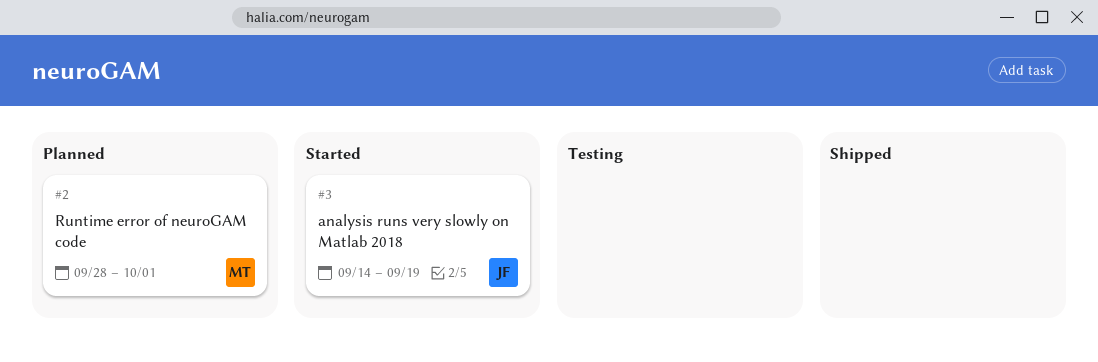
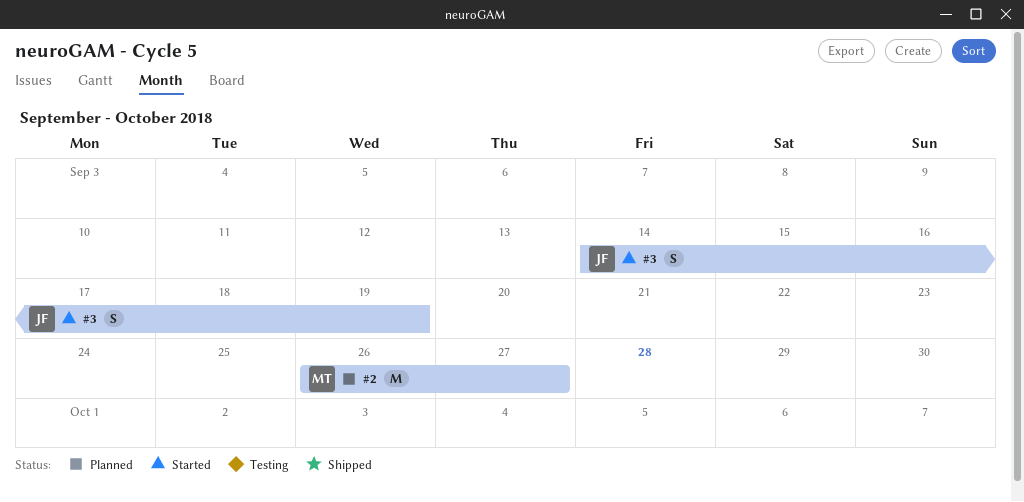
#2, start: Sep 28 -> Sep 26
#2, due: Oct 1 -> Sep 27

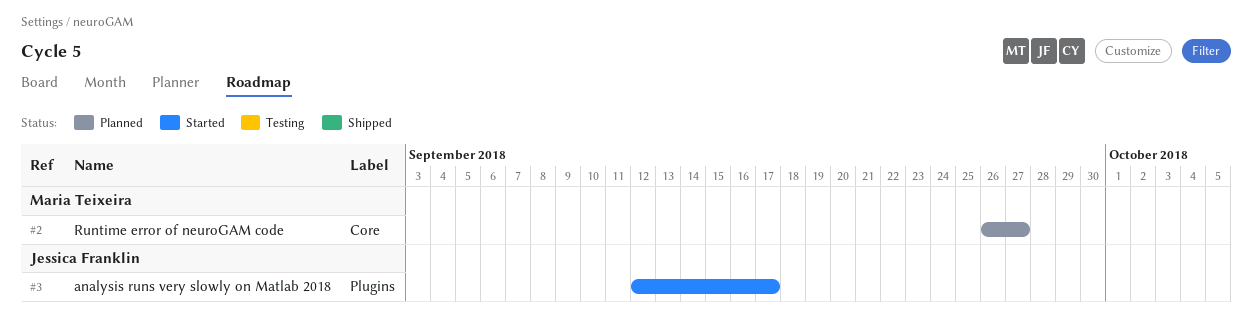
#3, start: Sep 14 -> Sep 12
#3, due: Sep 19 -> Sep 17

